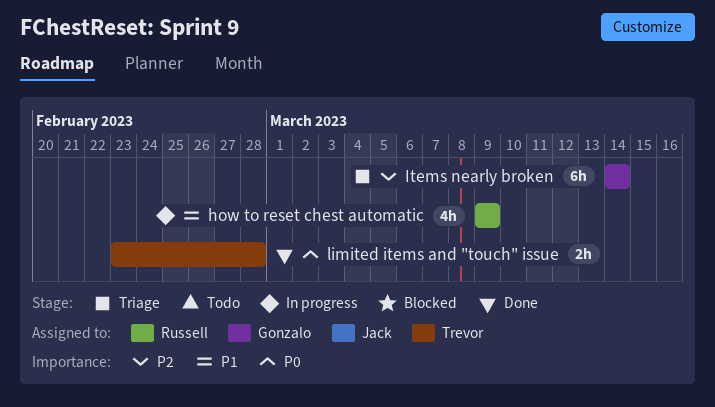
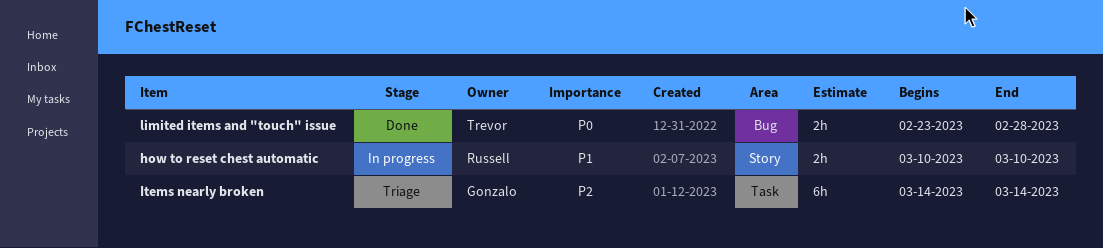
how to reset chest automatic, estimate: 4h -> 2h
how to reset chest automatic, start: Mar 9 -> Mar 10
how to reset chest automatic, due: Mar 9 -> Mar 10

